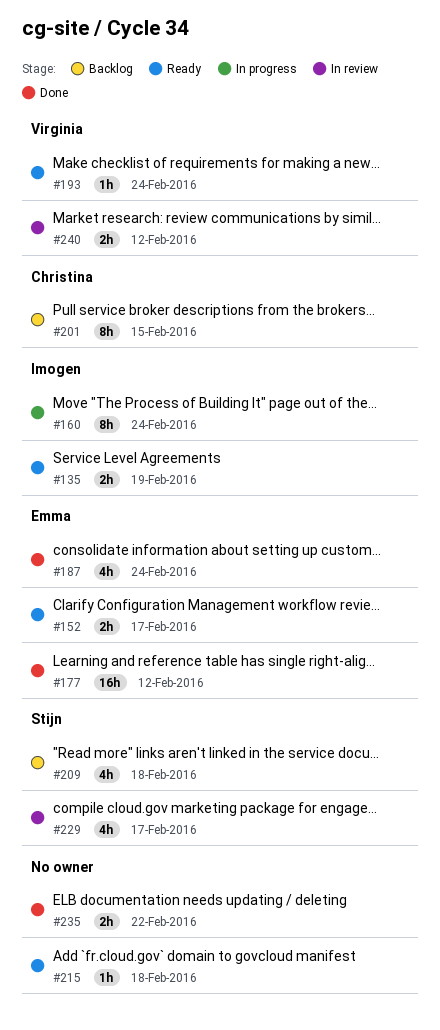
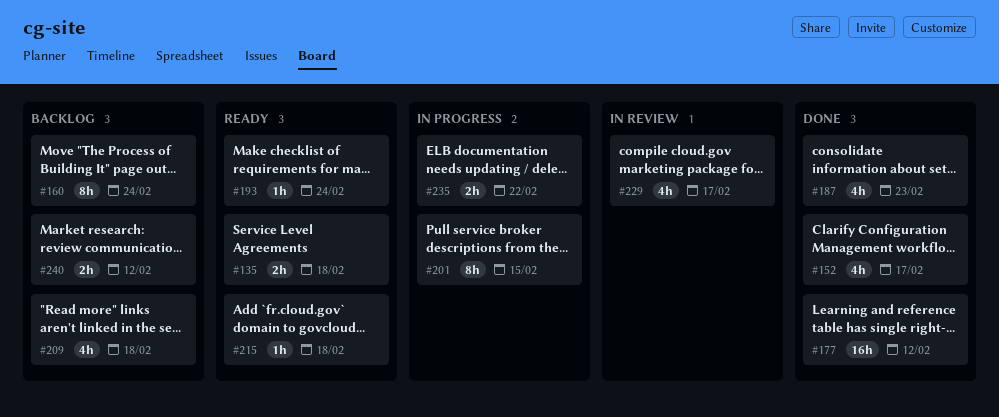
#135, due: Feb 19 -> Feb 18
#152, status: Ready -> Done
#152, estimate: 2h -> 4h
#160, status: In progress -> Backlog
#187, due: Feb 24 -> Feb 23
#201, status: Backlog -> In progress
#235, status: Done -> In progress
#240, status: In review -> Backlog

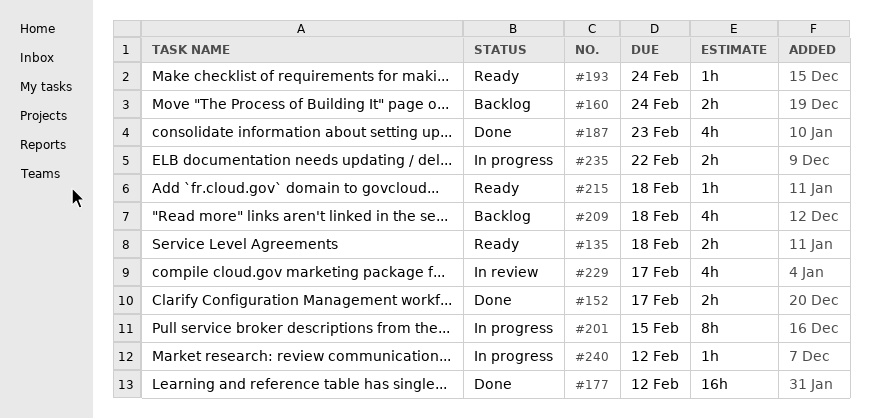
#152, estimate: 4h -> 2h
#160, estimate: 8h -> 2h
#240, status: Backlog -> In progress
#240, estimate: 2h -> 1h

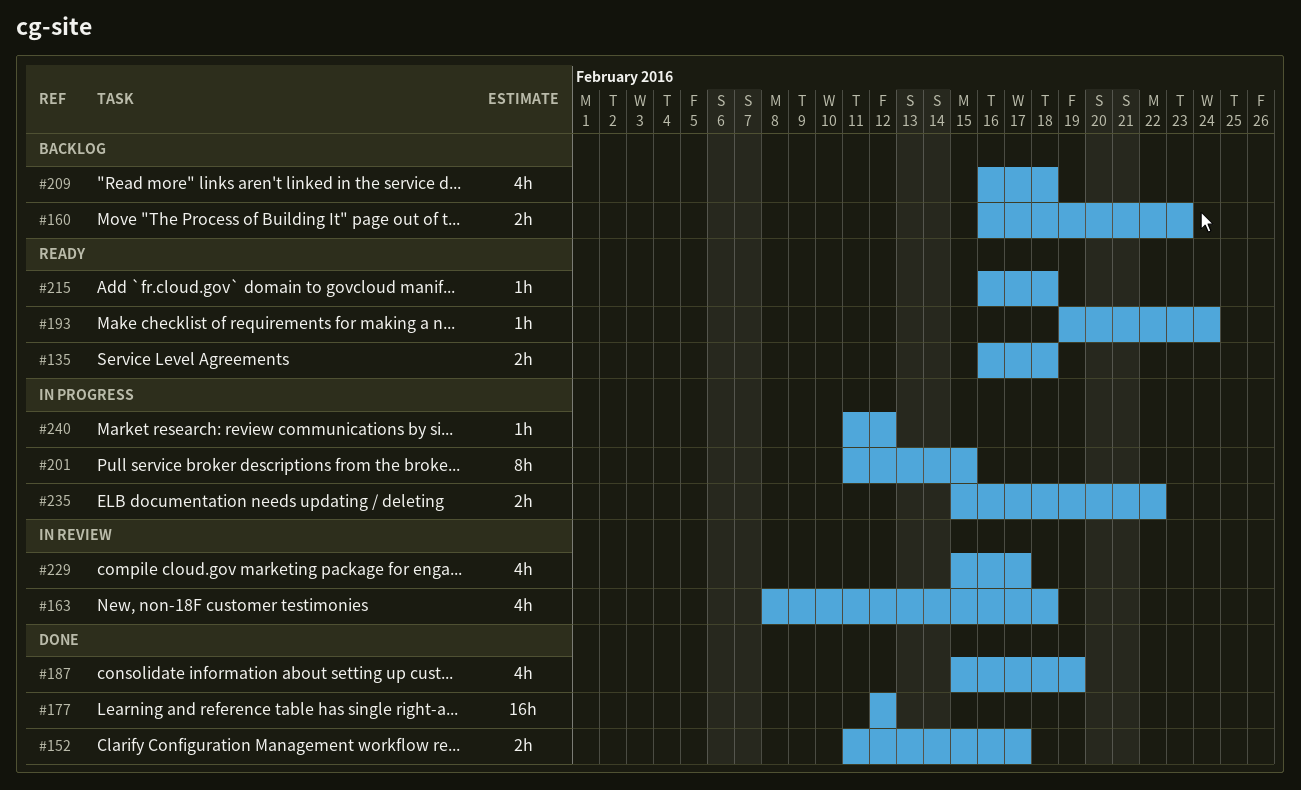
#160, due: Feb 24 -> Feb 23
#163: none -> present
#187, due: Feb 23 -> Feb 19

